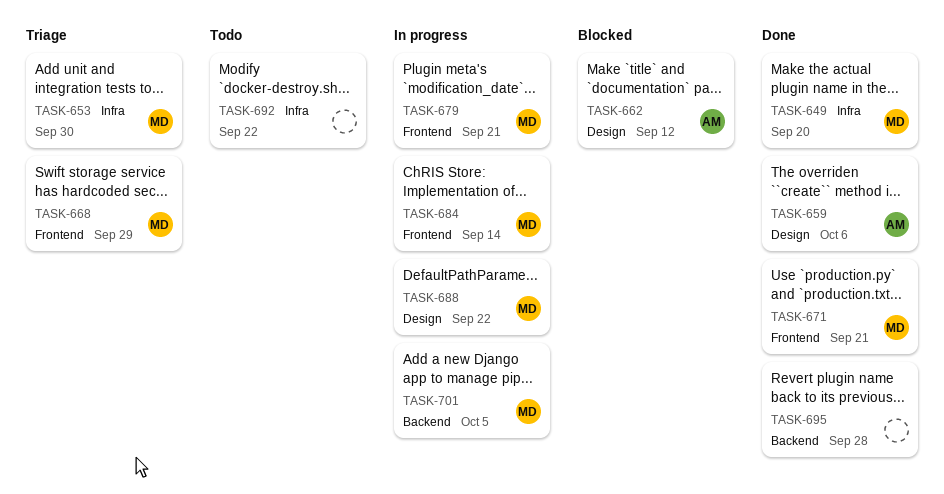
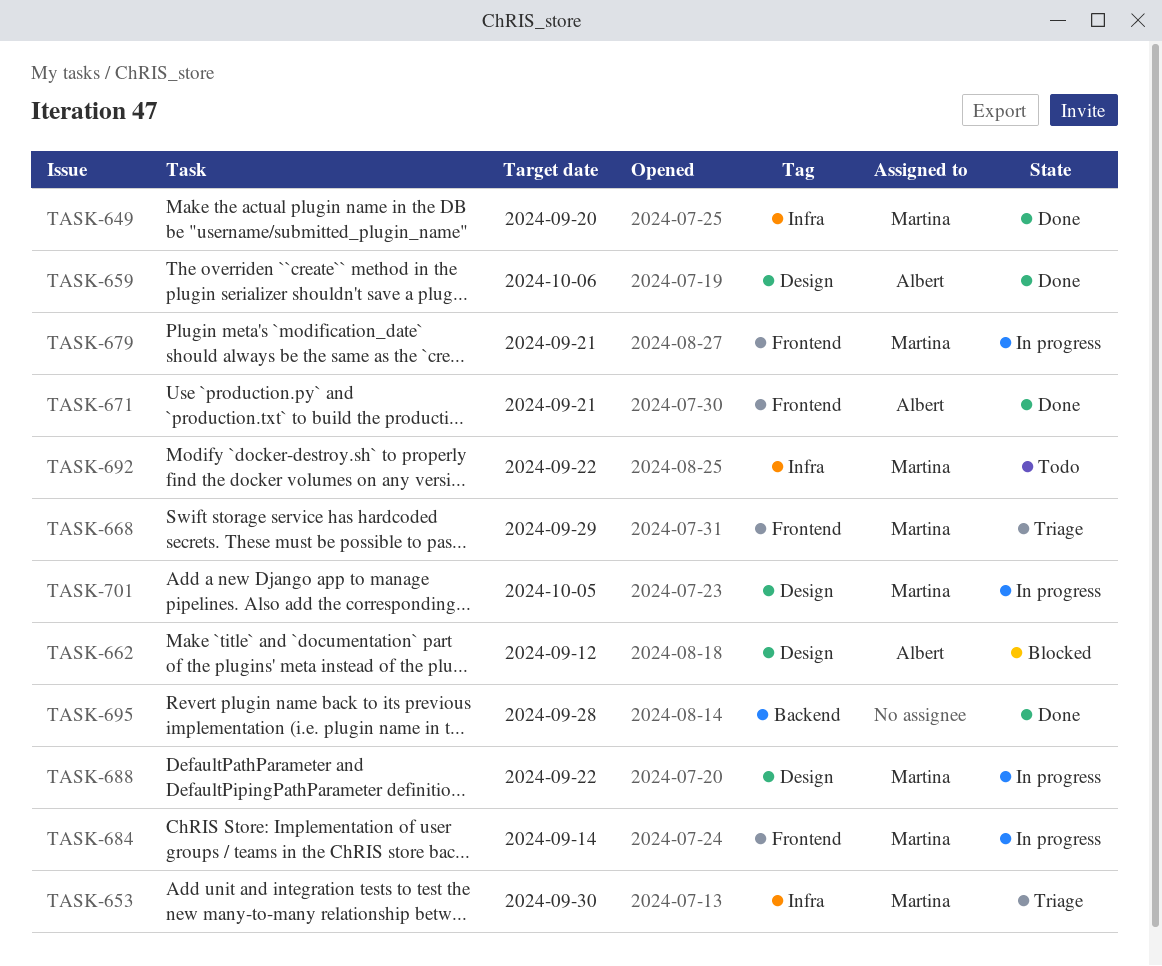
TASK-671, owner: Martina -> Albert
TASK-692, owner: none -> Martina
TASK-701, label: Backend -> Design

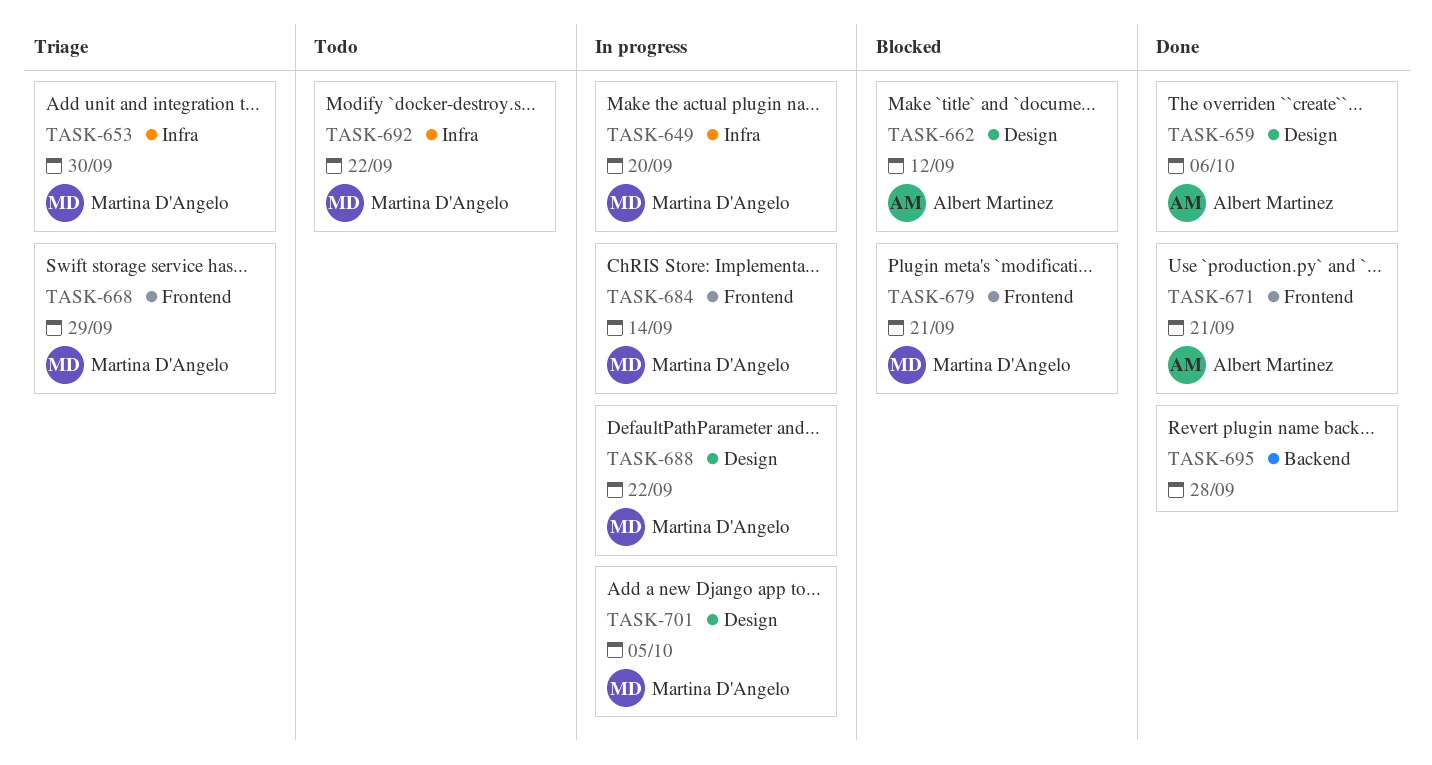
TASK-649, status: Done -> In progress
TASK-679, status: In progress -> Blocked

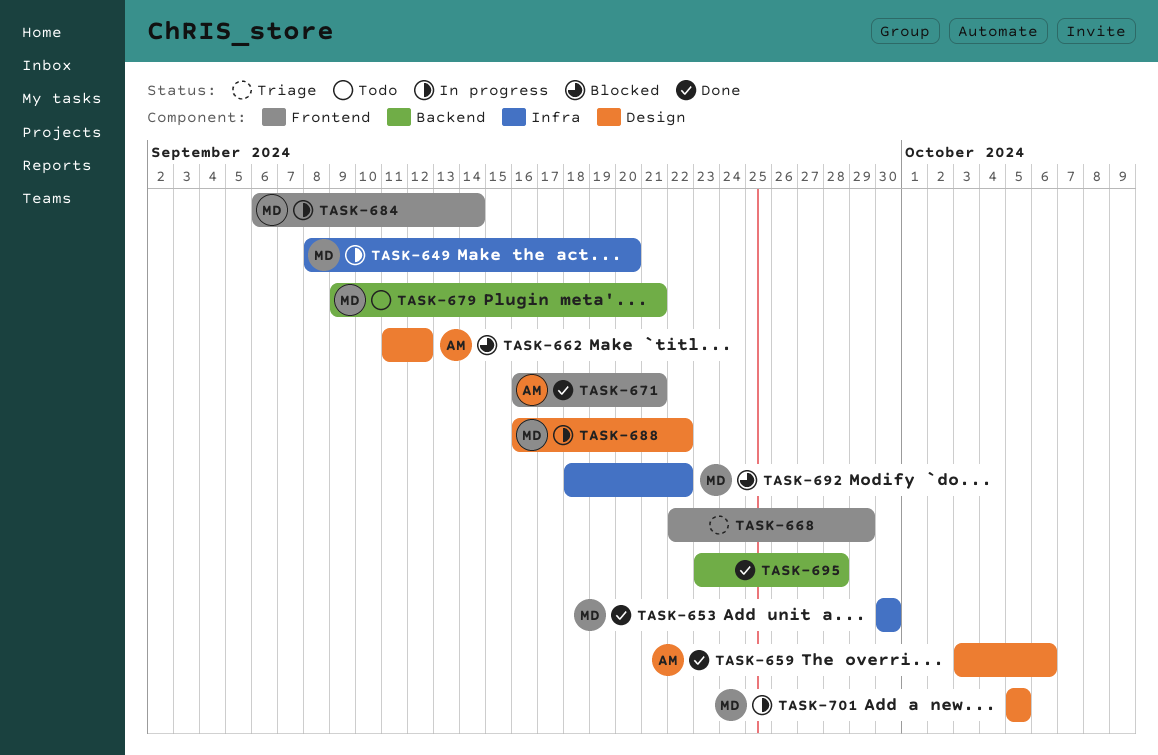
TASK-653, status: Triage -> Done
TASK-668, owner: Martina D'Angelo -> none
TASK-679, status: Blocked -> Todo
TASK-679, label: Frontend -> Backend
TASK-692, status: Todo -> Blocked

